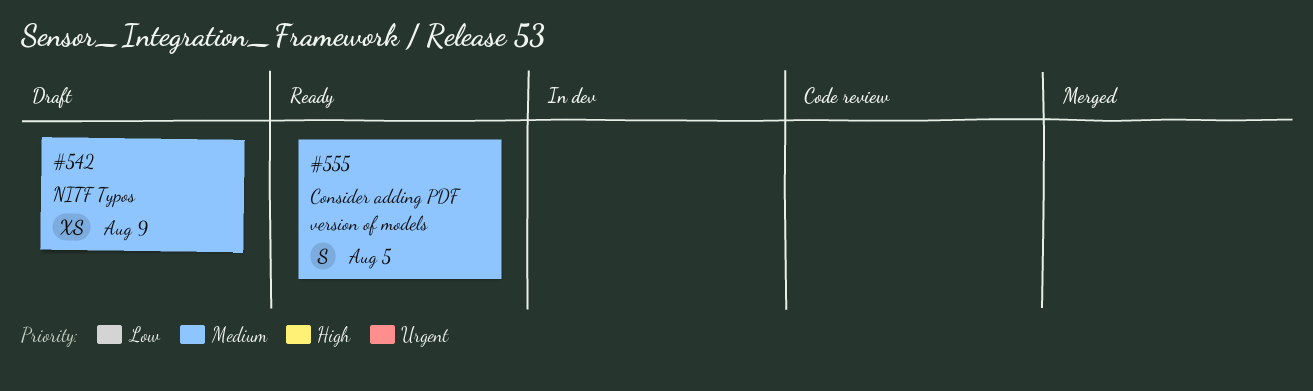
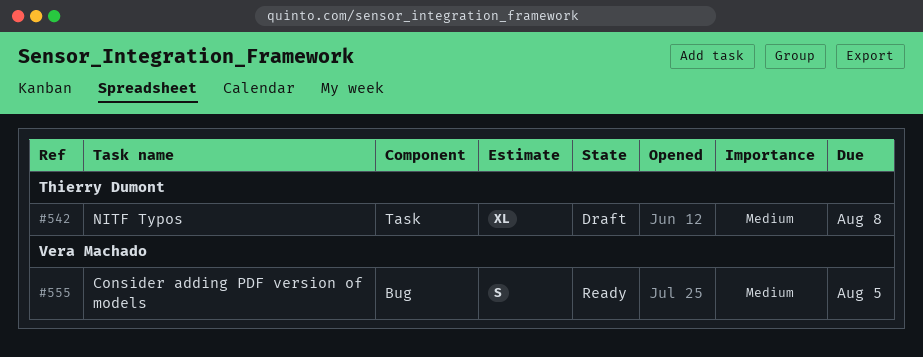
#542, estimate: XS -> XL
#542, due: Aug 9 -> Aug 8

